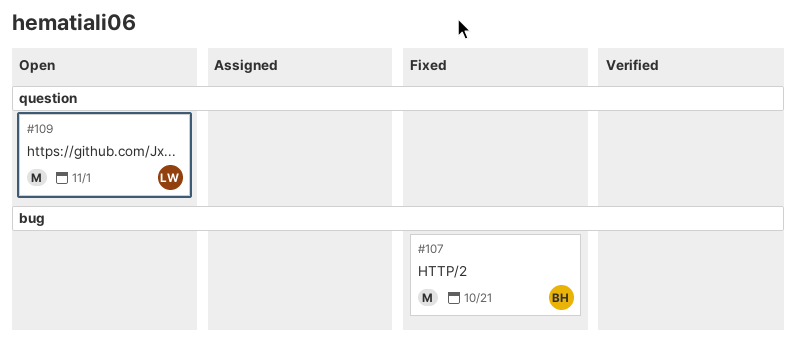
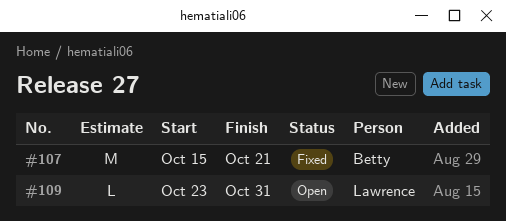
#109, estimate: M -> L
#109, due: Nov 1 -> Oct 31

